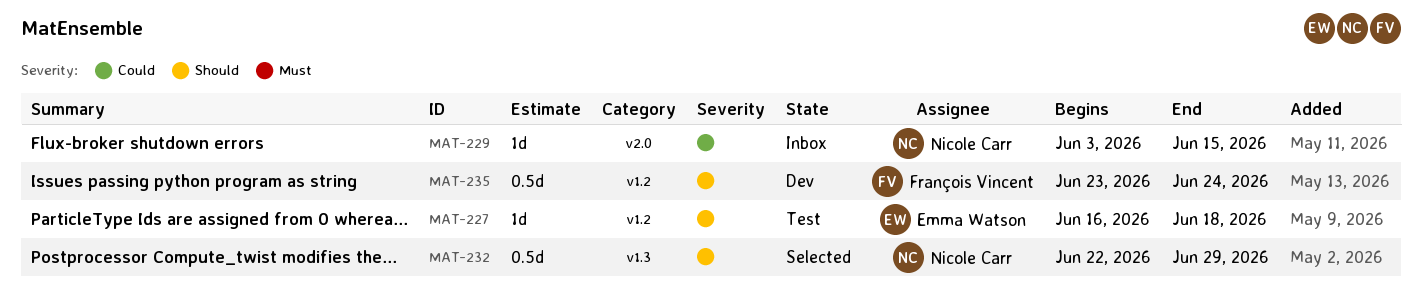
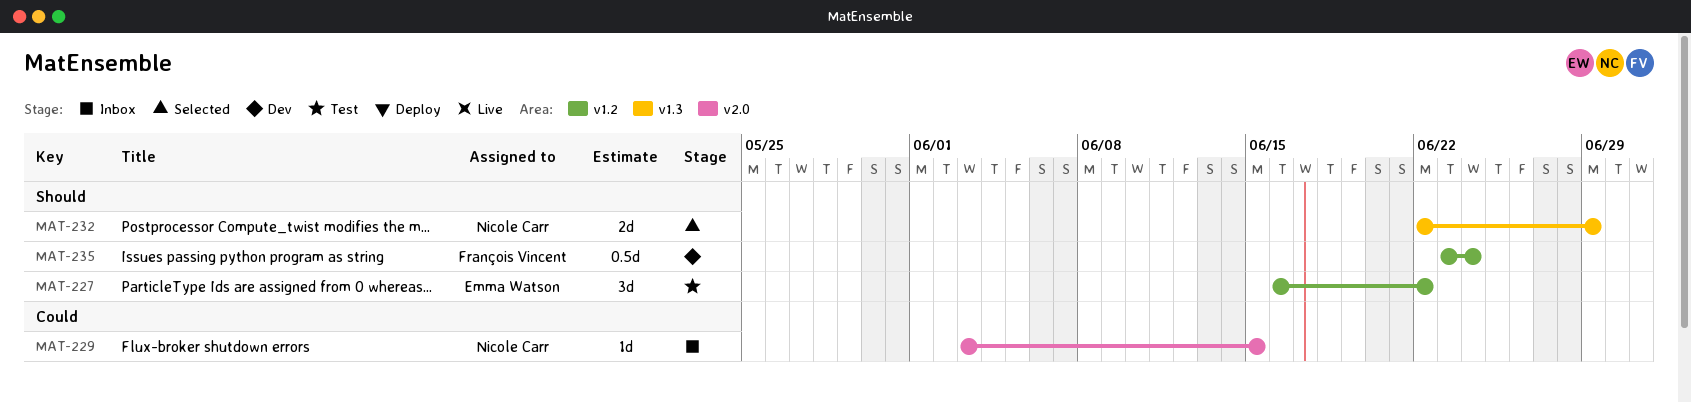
MAT-227, estimate: 1d -> 3d
MAT-227, due: Jun 18 -> Jun 22
MAT-232, estimate: 0.5d -> 2d

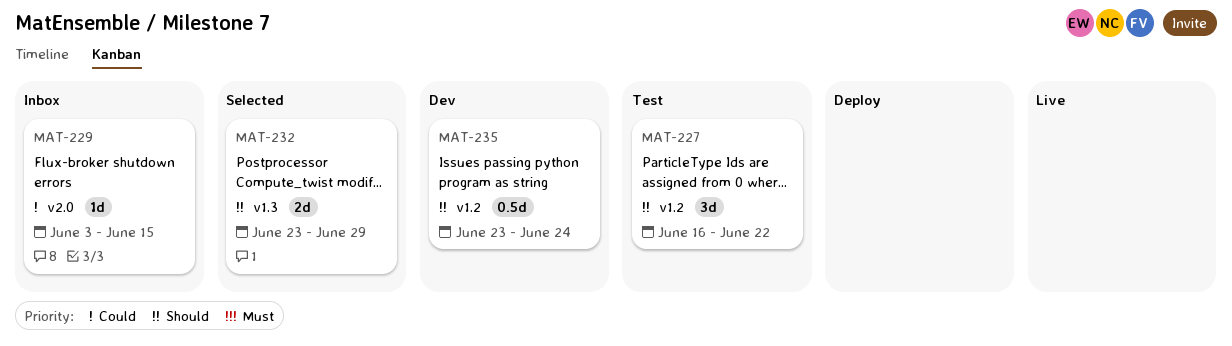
MAT-232, start: Jun 22 -> Jun 23

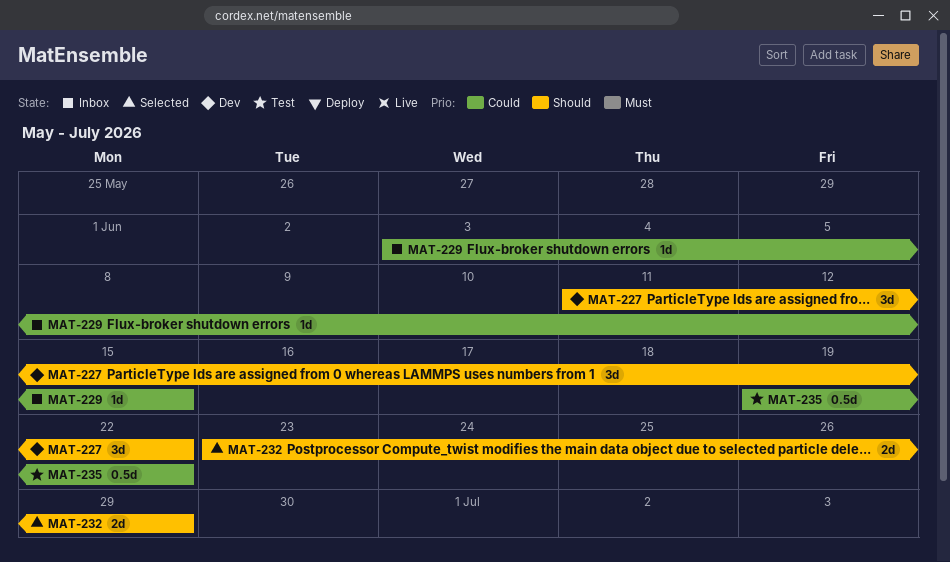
MAT-227, status: Test -> Dev
MAT-227, start: Jun 16 -> Jun 11
MAT-235, status: Dev -> Test
MAT-235, priority: Should -> Could
MAT-235, start: Jun 23 -> Jun 19
MAT-235, due: Jun 24 -> Jun 22

